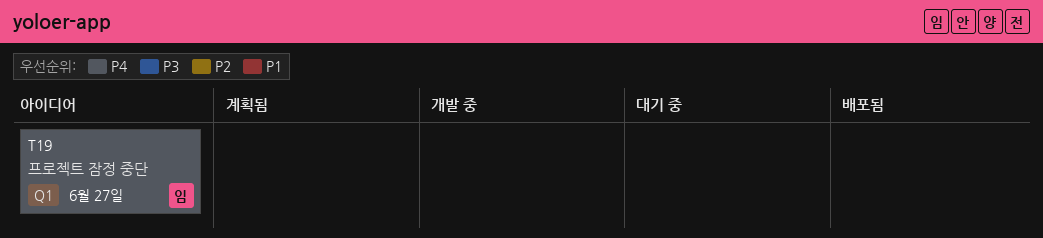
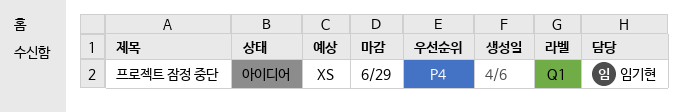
프로젝트 잠정 중단, due: Jun 27 -> Jun 29

